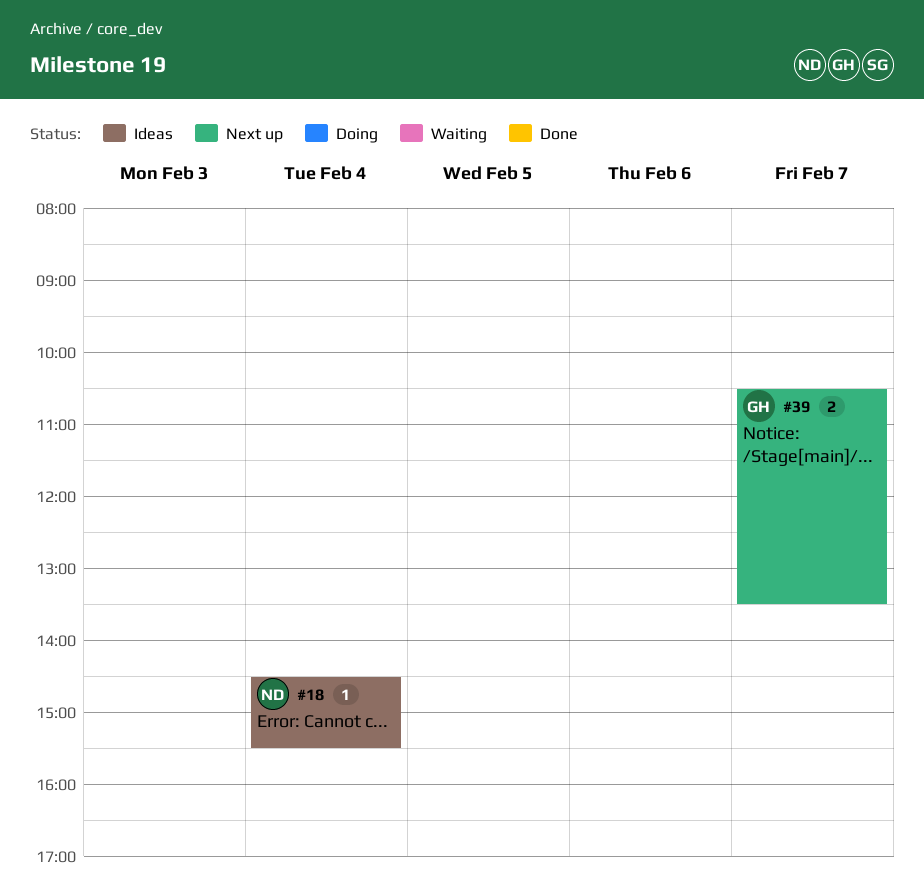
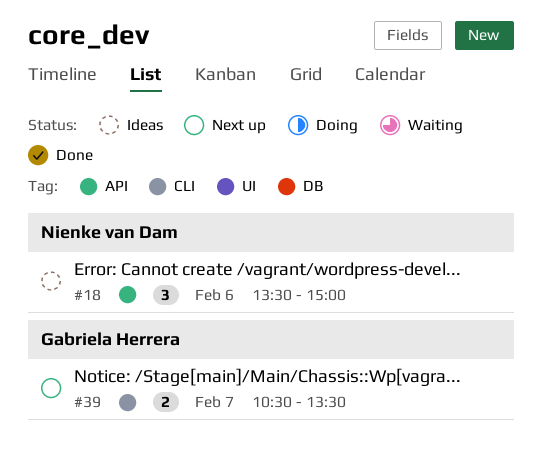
#18, estimate: 1 -> 3
#18, day: Feb 4 -> Feb 6
#18, begins: 14:30 -> 13:30
#18, ends: 15:30 -> 15:00

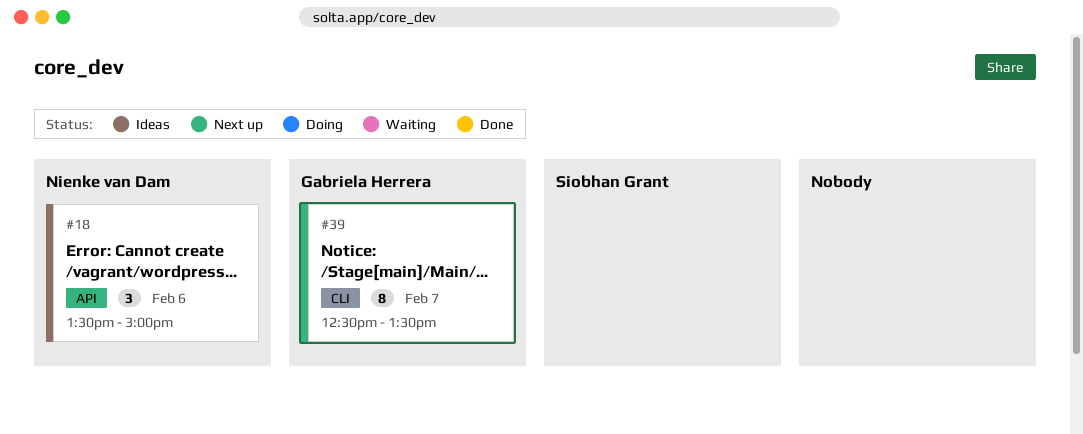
#39, estimate: 2 -> 8
#39, begins: 10:30 -> 12:30

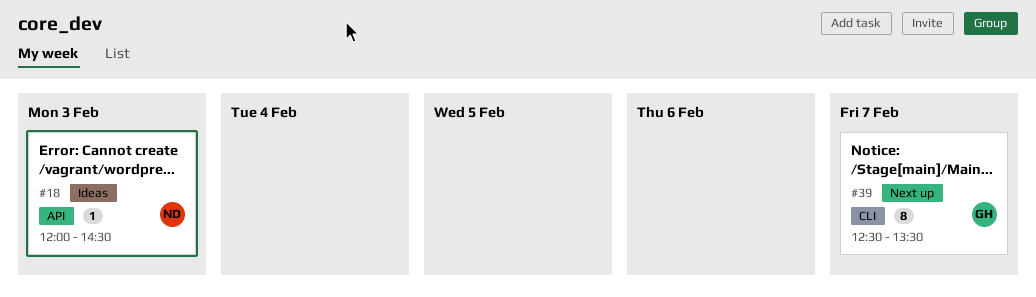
#18, estimate: 3 -> 1
#18, day: Feb 6 -> Feb 3
#18, begins: 13:30 -> 12:00
#18, ends: 15:00 -> 14:30

